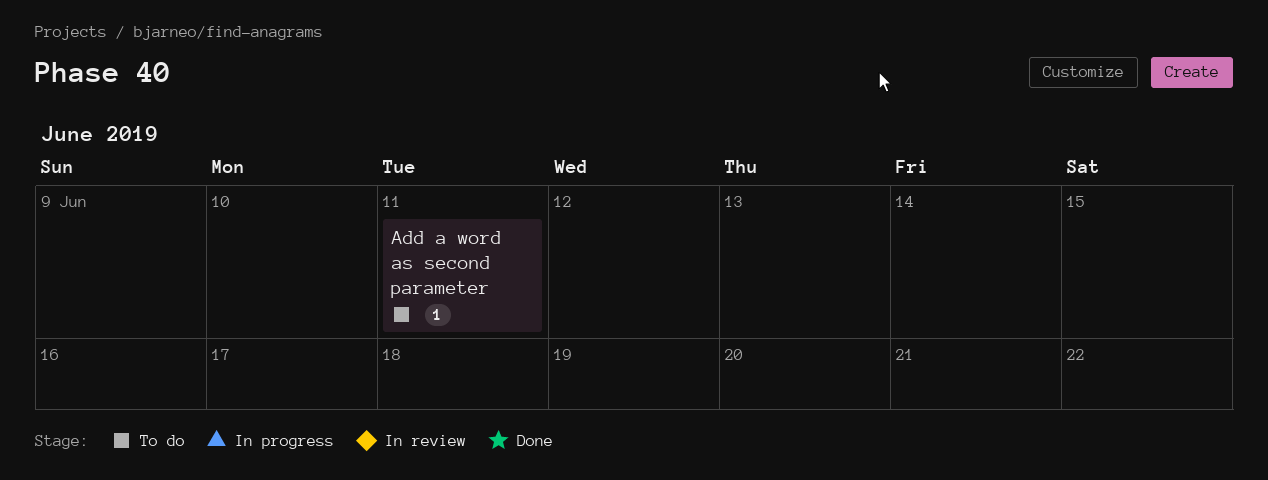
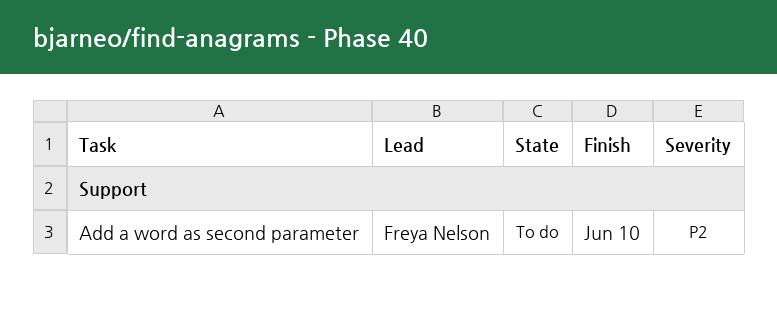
Add a word as second parameter, due: Jun 11 -> Jun 10

